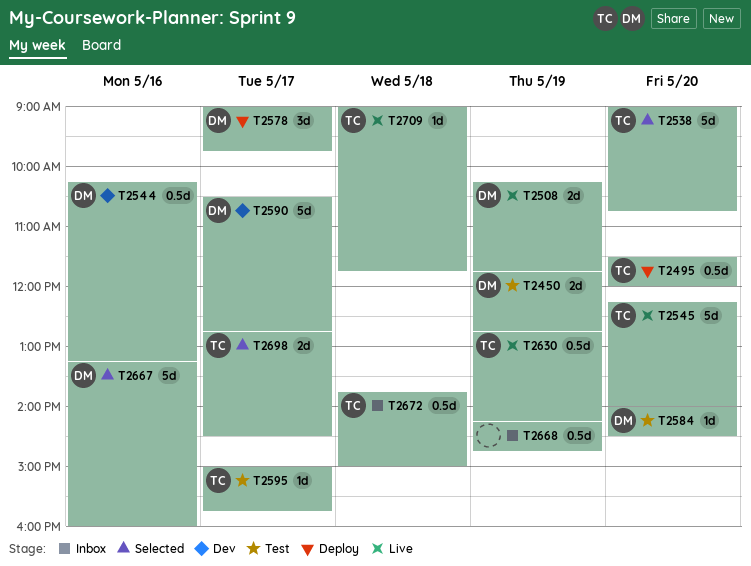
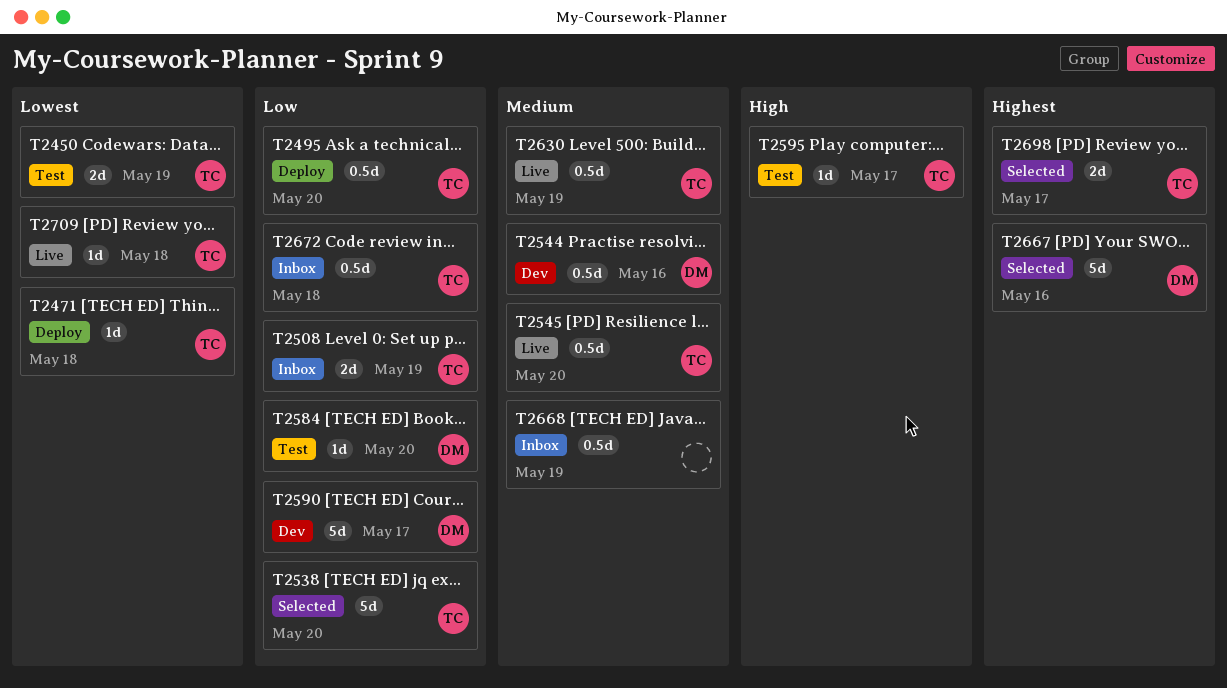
T2450, owner: DM -> TC
T2471: none -> present
T2508, status: Live -> Inbox
T2508, owner: DM -> TC
T2545, estimate: 5d -> 0.5d
T2578: present -> none

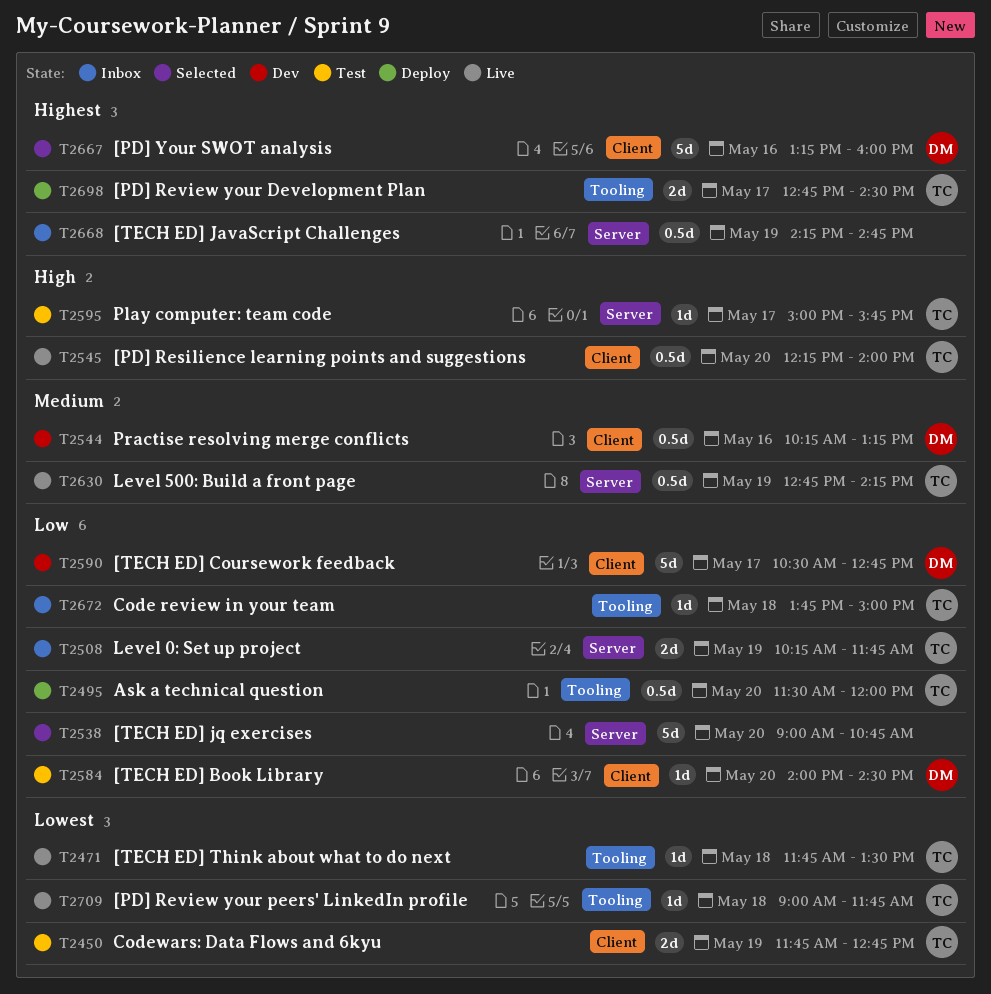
T2471, status: Deploy -> Live
T2538, owner: TC -> none
T2545, priority: Medium -> High
T2668, priority: Medium -> Highest
T2672, estimate: 0.5d -> 1d
T2698, status: Selected -> Deploy

